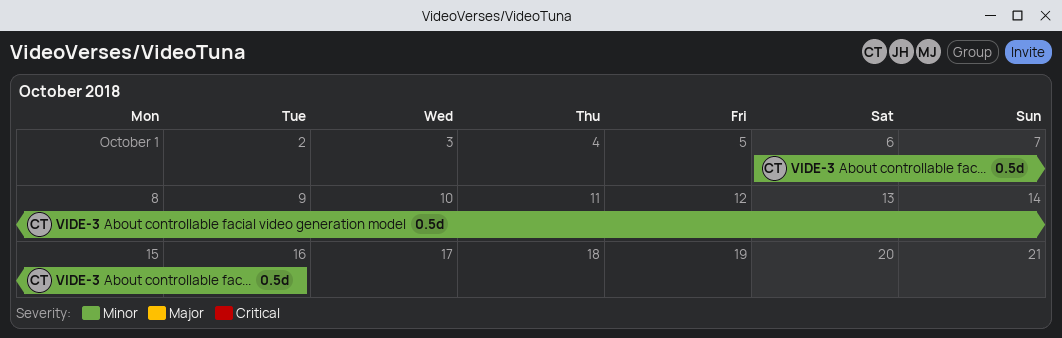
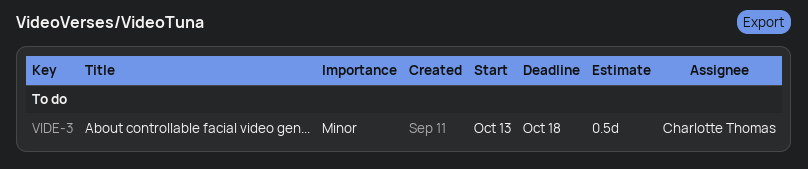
VIDE-3, start: Oct 6 -> Oct 13
VIDE-3, due: Oct 16 -> Oct 18

